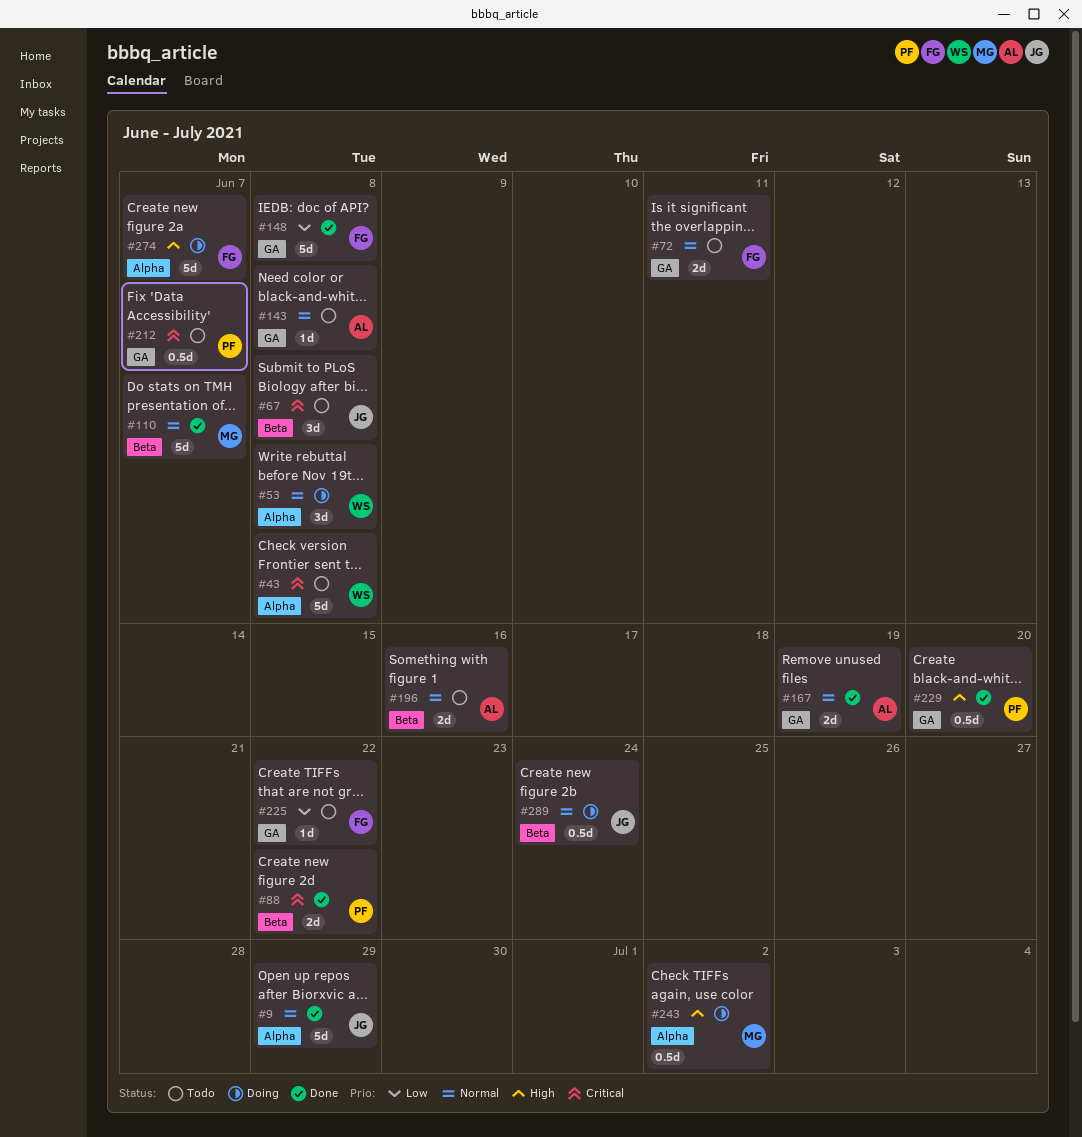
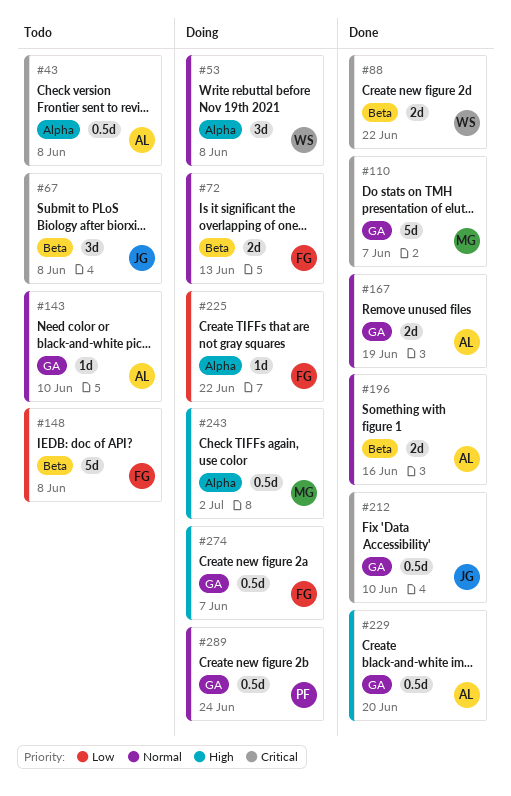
#9: present -> none
#43, owner: WS -> AL
#43, estimate: 5d -> 0.5d
#72, status: Todo -> Doing
#72, label: GA -> Beta
#72, due: Jun 11 -> Jun 13
#88, owner: PF -> WS
#110, priority: Normal -> Critical
#110, label: Beta -> GA
#143, due: Jun 8 -> Jun 10
#148, status: Done -> Todo
#148, label: GA -> Beta
#196, status: Todo -> Done
#212, status: Todo -> Done
#212, owner: PF -> JG
#212, due: Jun 7 -> Jun 10
#225, status: Todo -> Doing
#225, label: GA -> Alpha
#229, owner: PF -> AL
#274, label: Alpha -> GA
#274, estimate: 5d -> 0.5d
#289, owner: JG -> PF
#289, label: Beta -> GA

